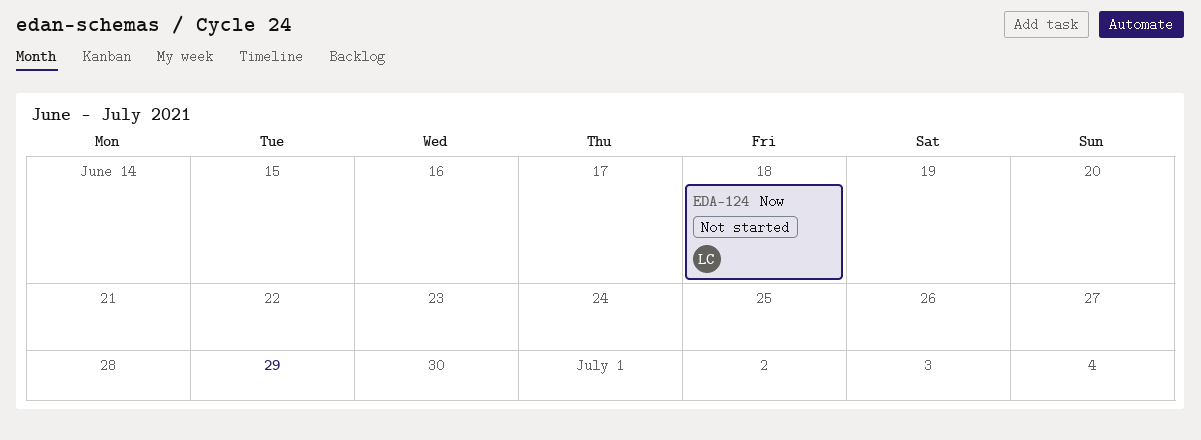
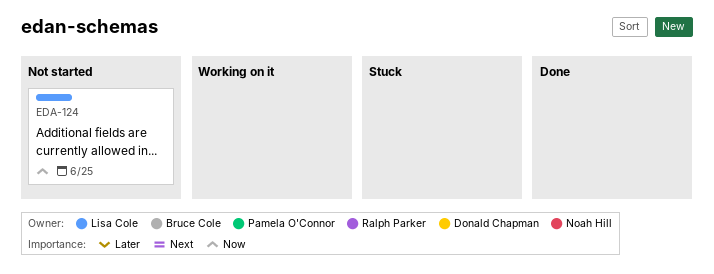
EDA-124, due: Jun 18 -> Jun 25

